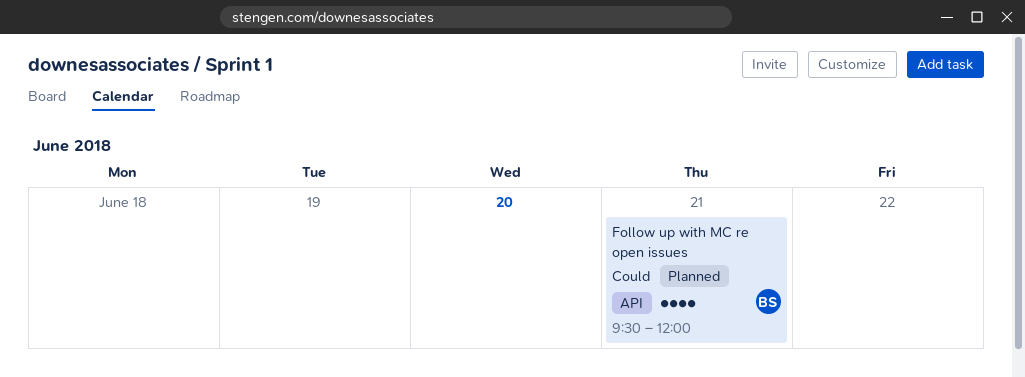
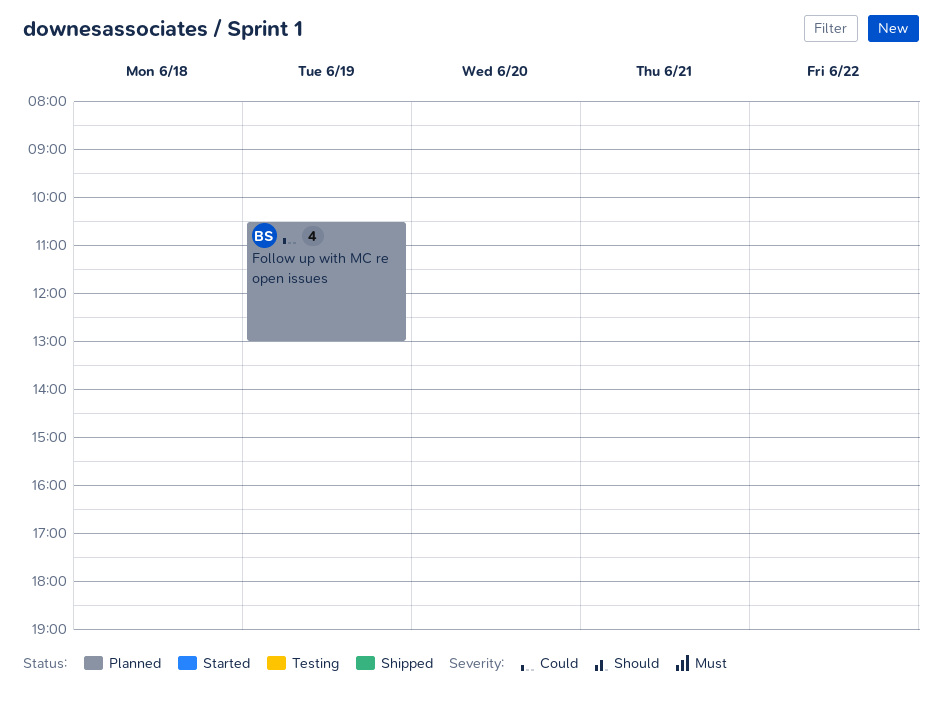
Follow up with MC re open issues, day: Jun 21 -> Jun 19
Follow up with MC re open issues, begins: 09:30 -> 10:30
Follow up with MC re open issues, ends: 12:00 -> 13:00

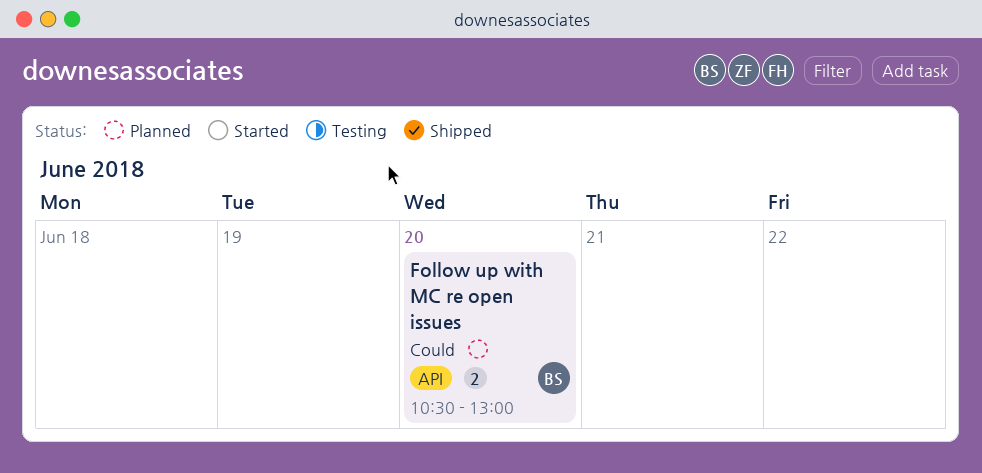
Follow up with MC re open issues, estimate: 4 -> 2
Follow up with MC re open issues, day: Jun 19 -> Jun 20

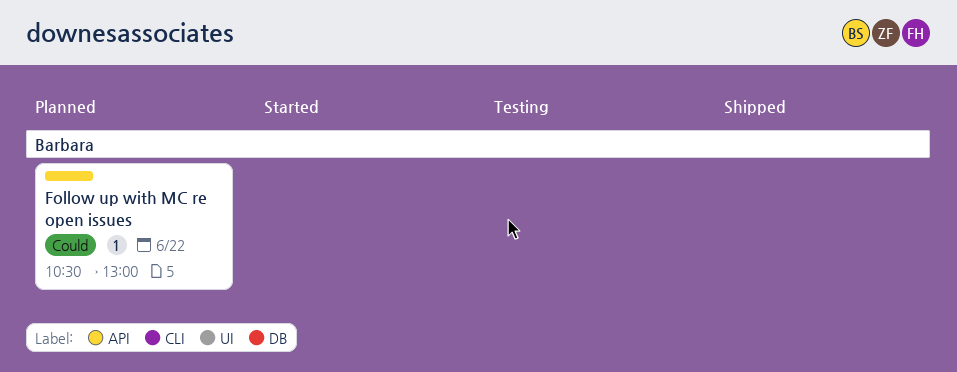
Follow up with MC re open issues, estimate: 2 -> 1
Follow up with MC re open issues, day: Jun 20 -> Jun 22

